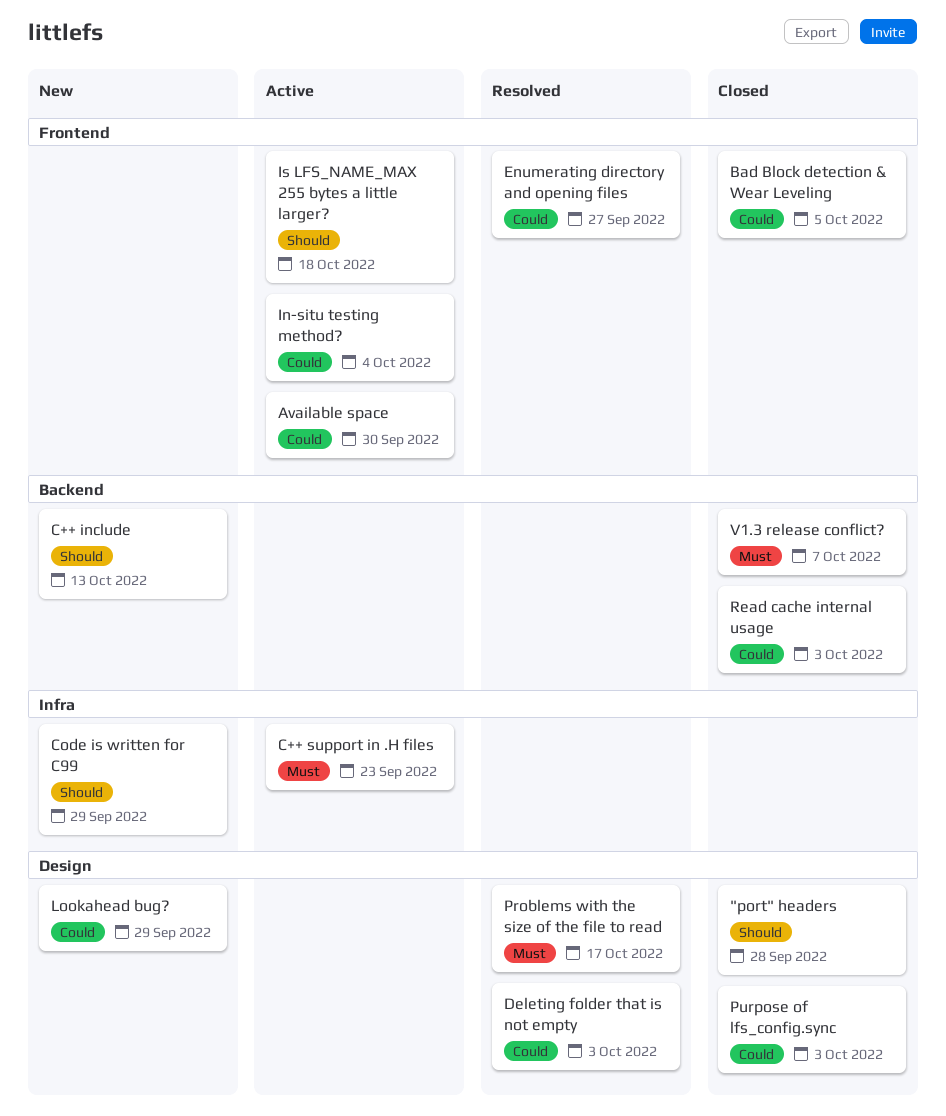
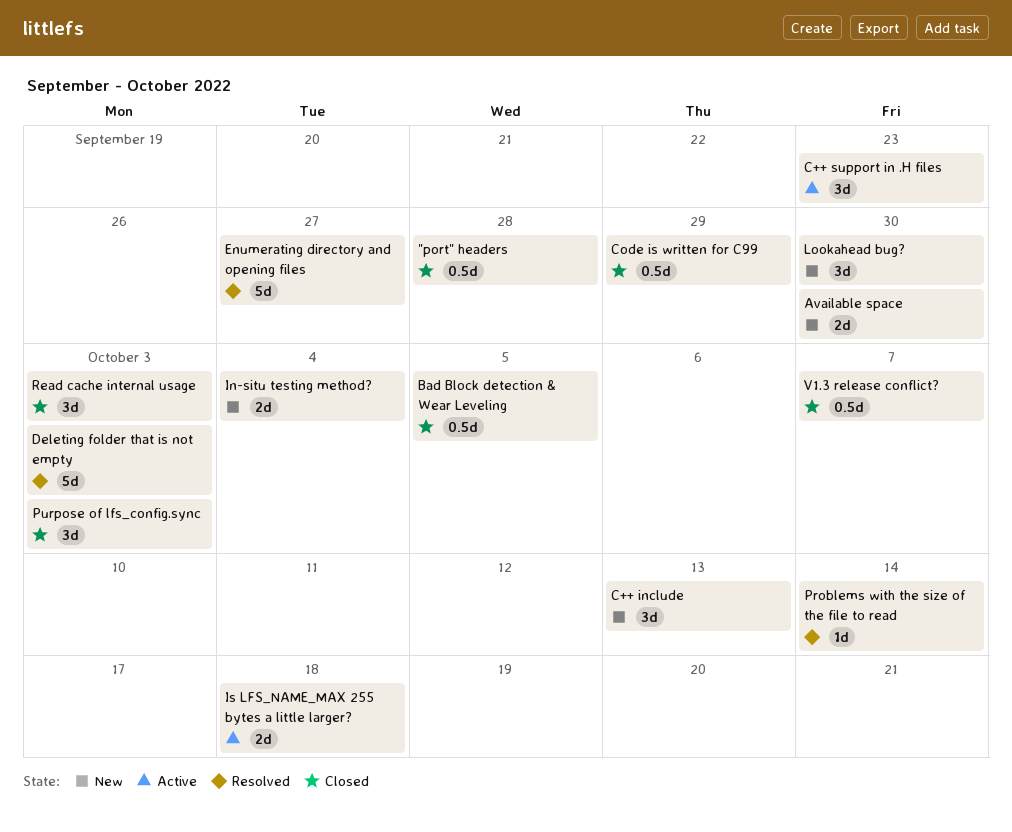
Available space, status: Active -> New
Code is written for C99, status: New -> Closed
In-situ testing method?, status: Active -> New
Lookahead bug?, due: Sep 29 -> Sep 30
Problems with the size of the file to read, due: Oct 17 -> Oct 14

